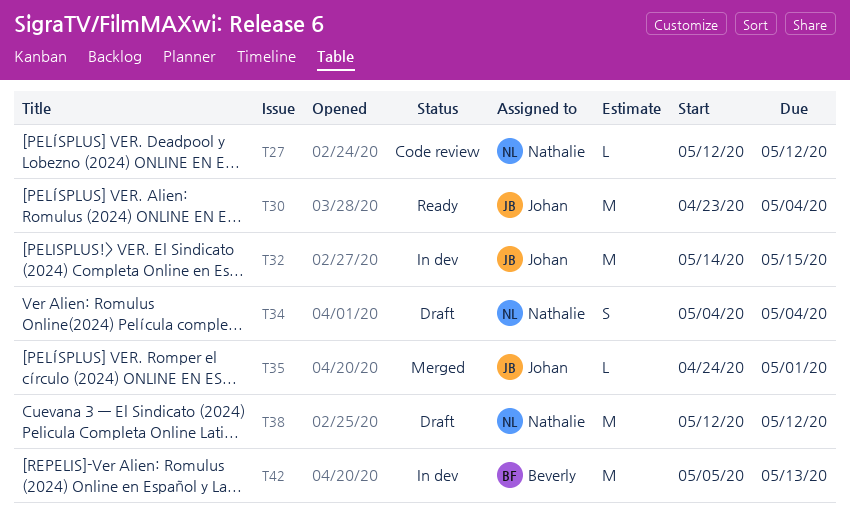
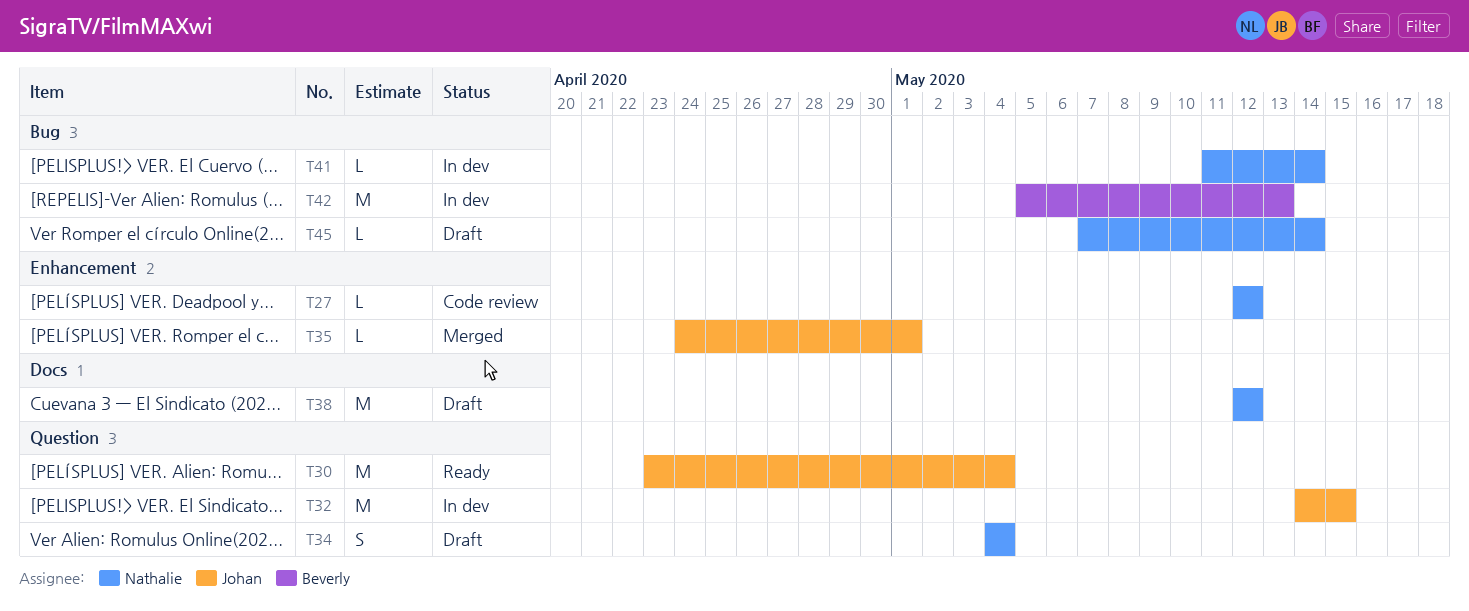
T41: none -> present
T45: none -> present

